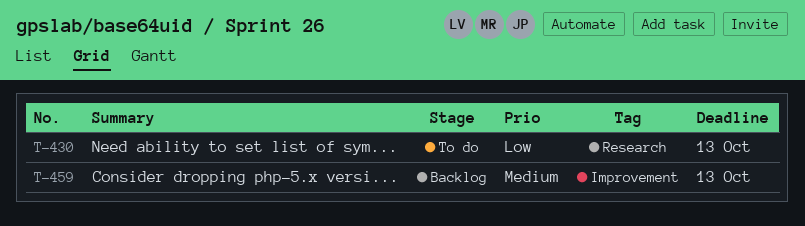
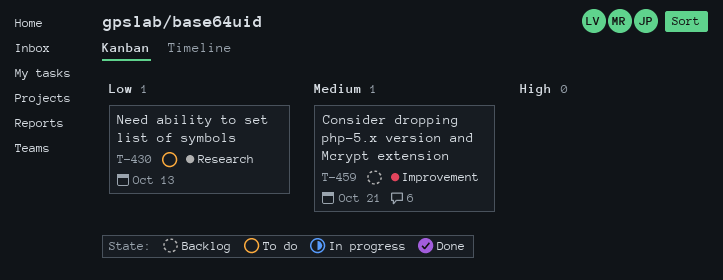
T-459, due: Oct 13 -> Oct 21

